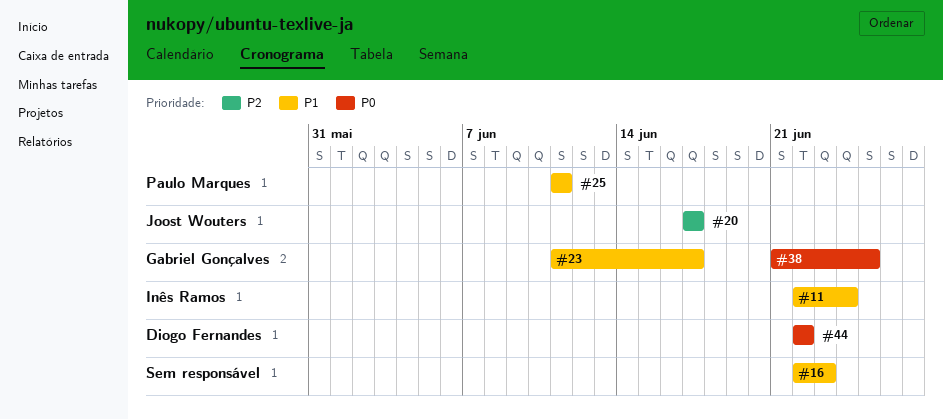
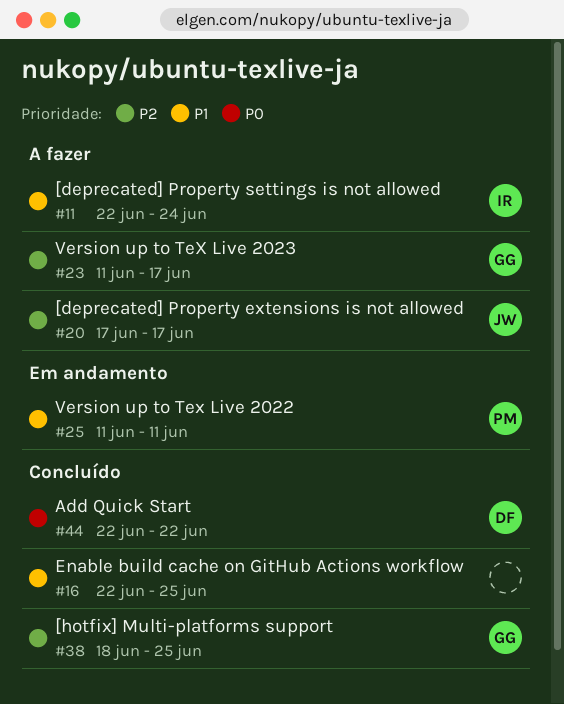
#16, due: Jun 23 -> Jun 25
#23, priority: P1 -> P2
#38, priority: P0 -> P2
#38, start: Jun 21 -> Jun 18

